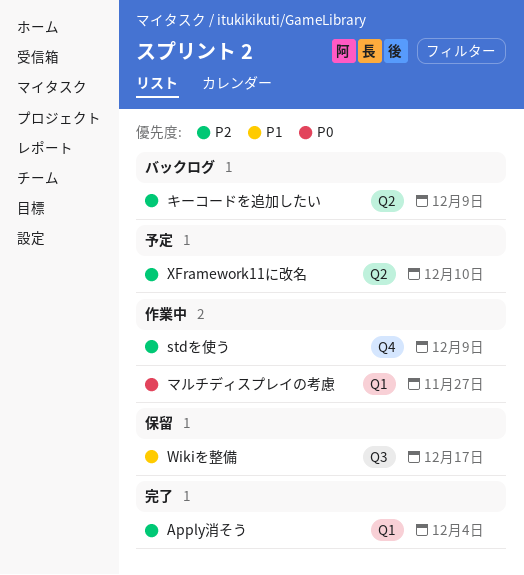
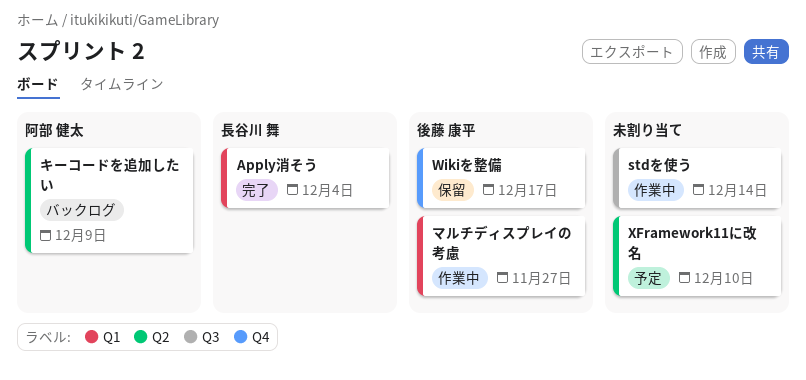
stdを使う, label: Q4 -> Q3
stdを使う, due: Dec 9 -> Dec 14
Wikiを整備, label: Q3 -> Q4

